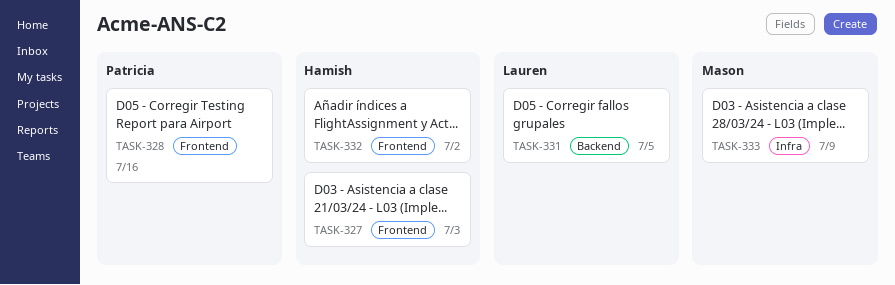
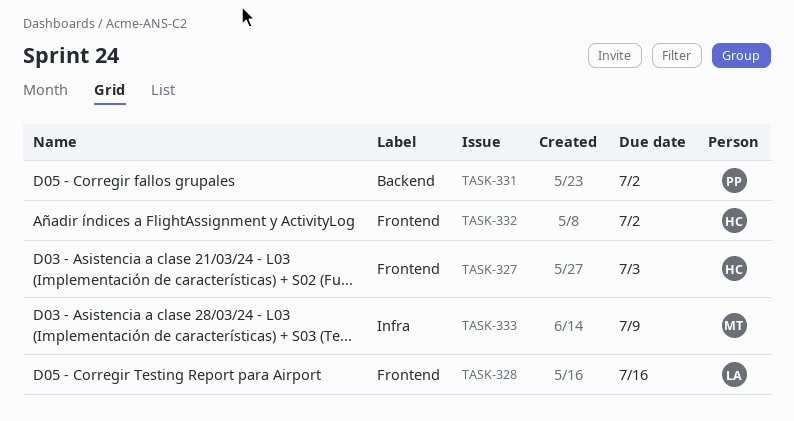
TASK-328, owner: Patricia -> Lauren
TASK-331, owner: Lauren -> Patricia
TASK-331, due: Jul 5 -> Jul 2

